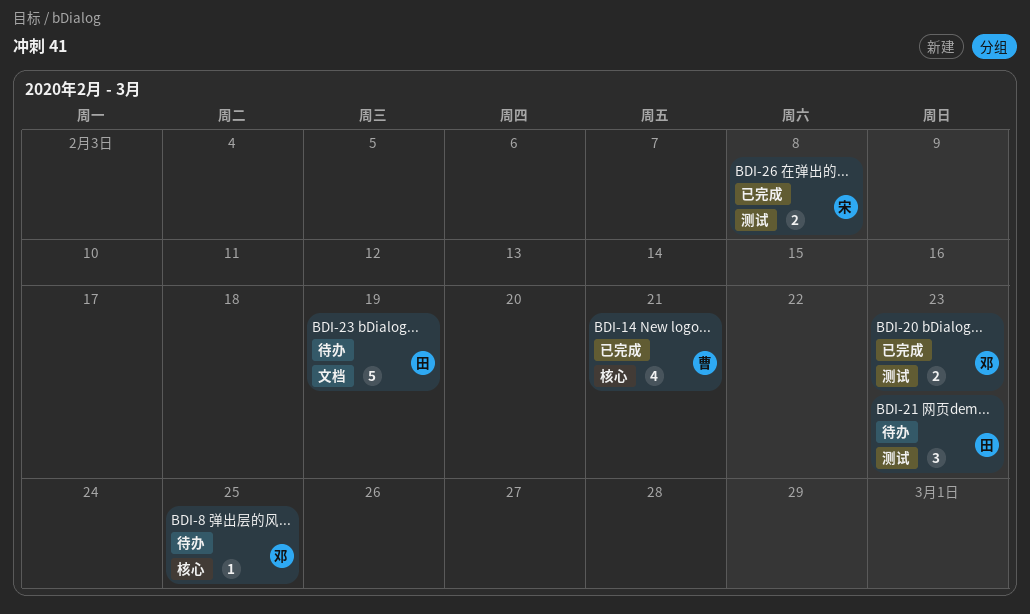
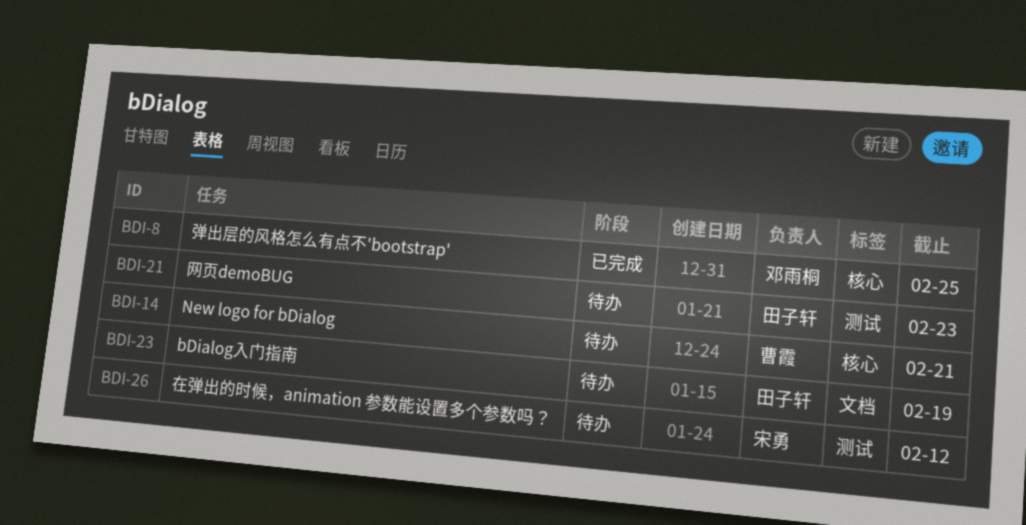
BDI-8, status: 待办 -> 已完成
BDI-14, status: 已完成 -> 待办
BDI-20: present -> none
BDI-26, status: 已完成 -> 待办
BDI-26, due: Feb 8 -> Feb 12

